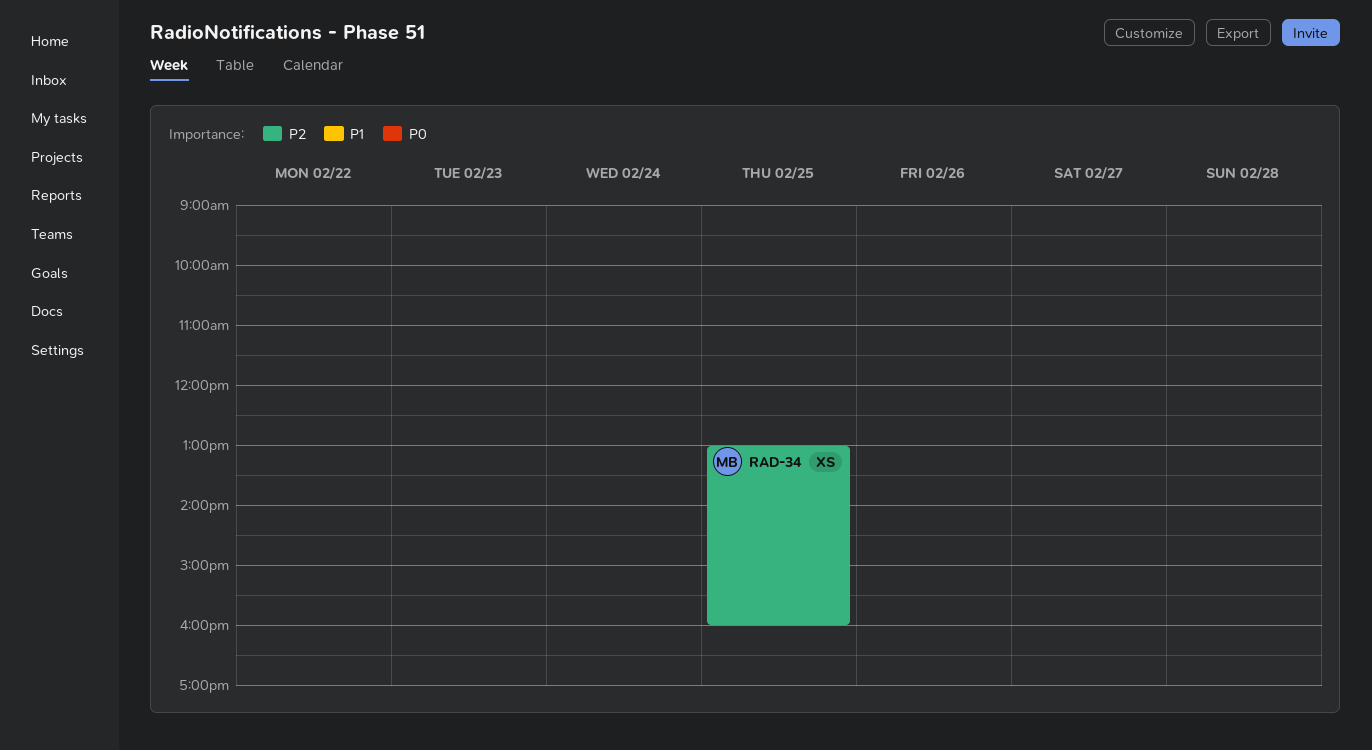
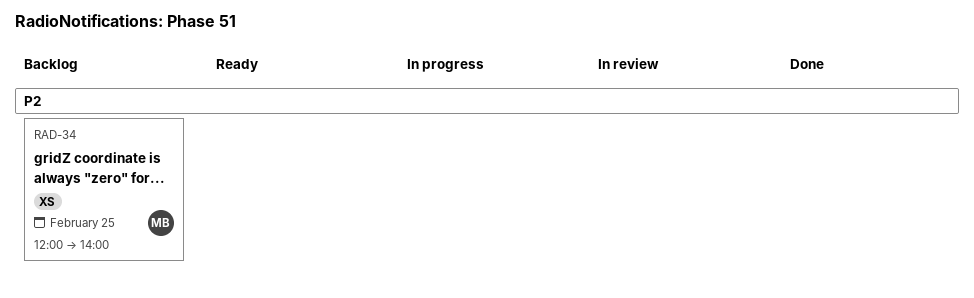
RAD-34, begins: 13:00 -> 12:00
RAD-34, ends: 16:00 -> 14:00

